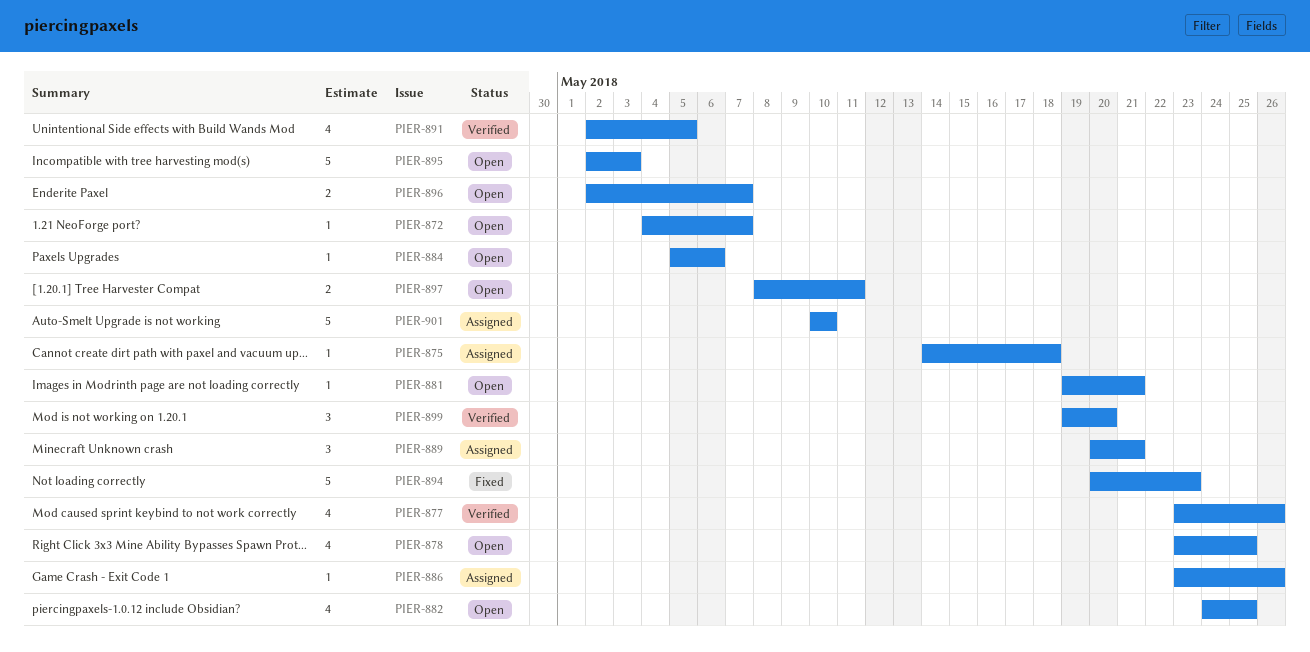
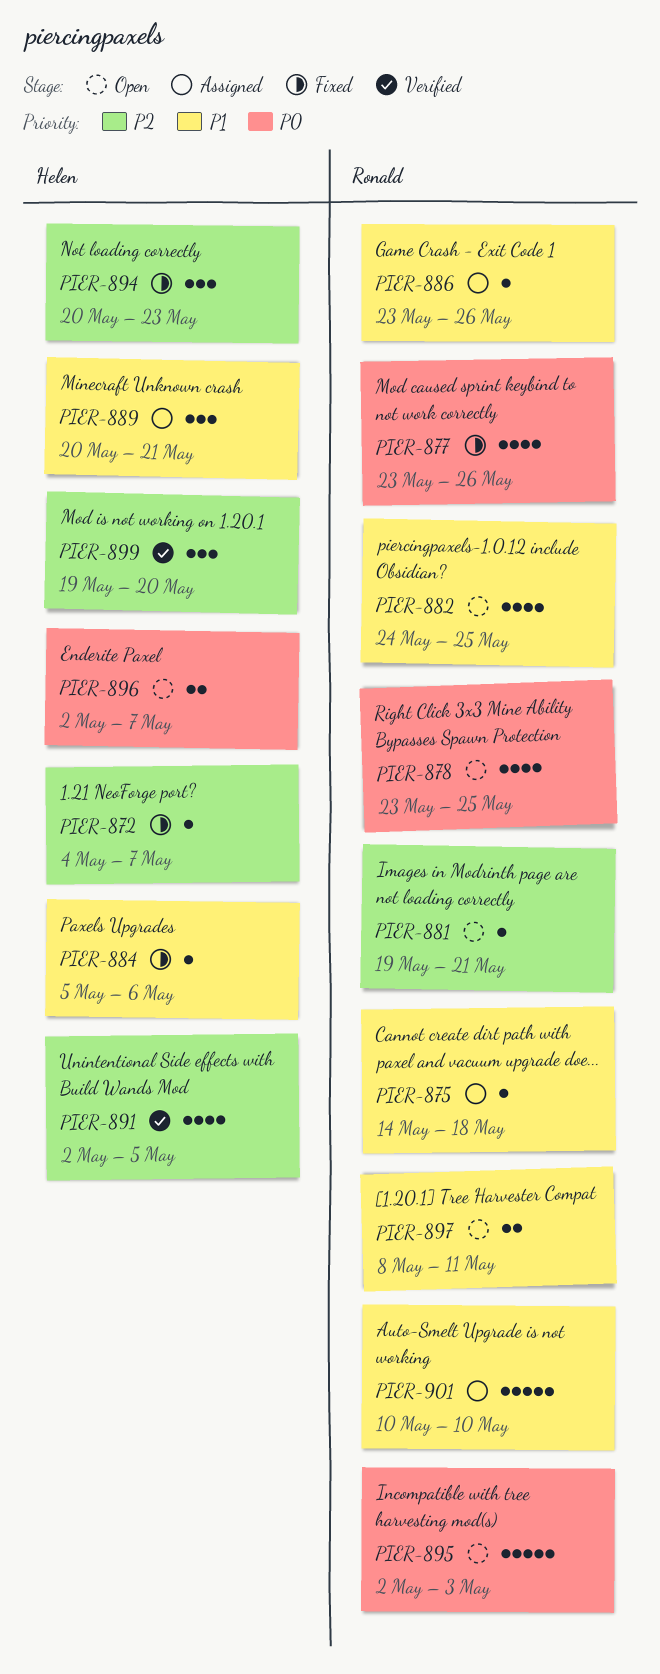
PIER-872, status: Open -> Fixed
PIER-877, status: Verified -> Fixed
PIER-884, status: Open -> Fixed
PIER-894, estimate: 5 -> 3

